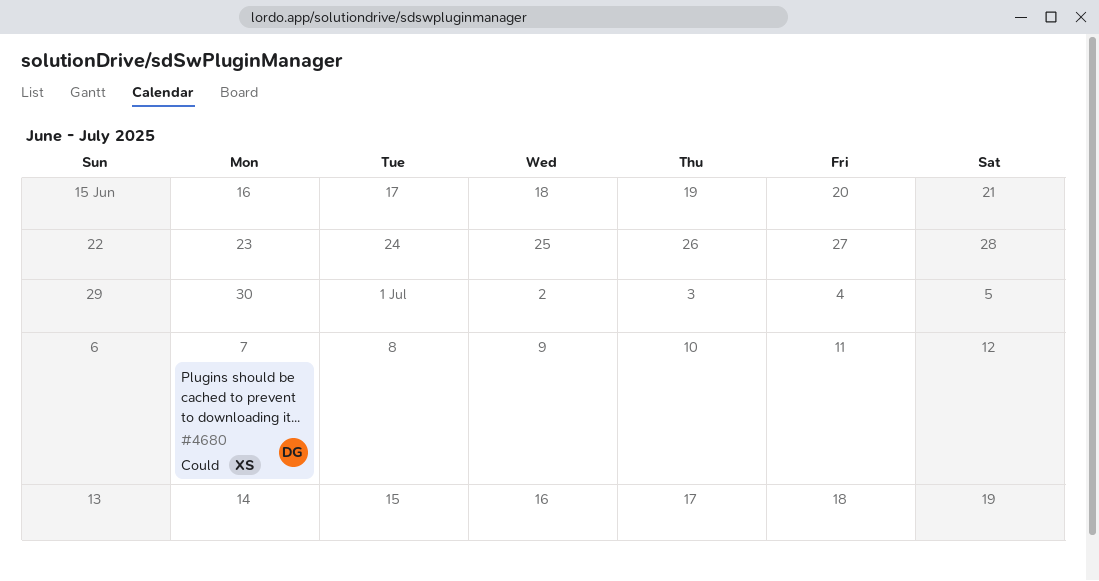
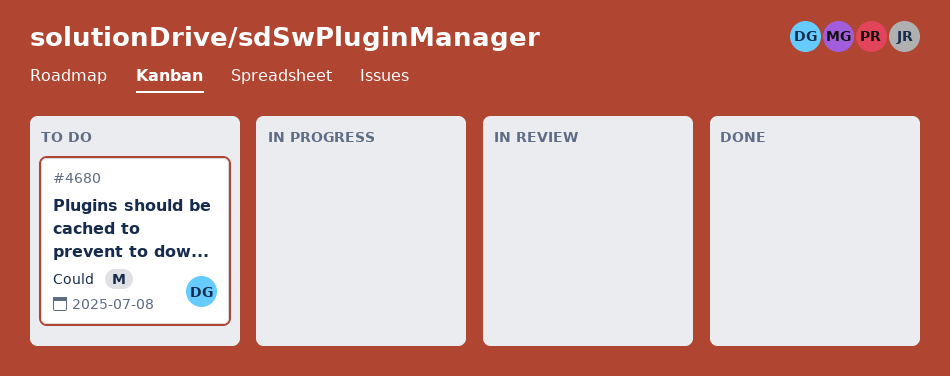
#4680, estimate: XS -> M
#4680, due: Jul 7 -> Jul 8

